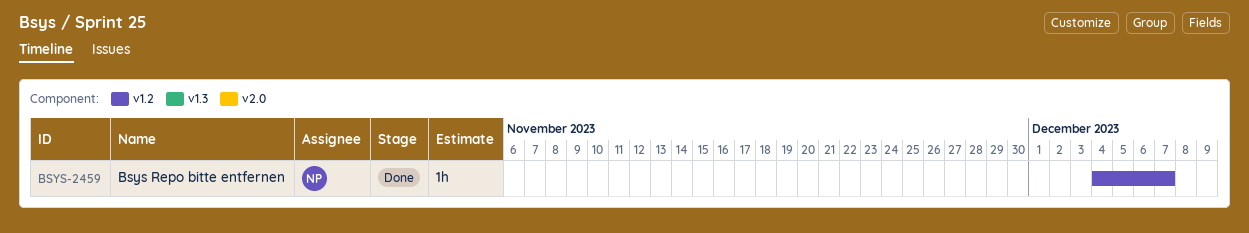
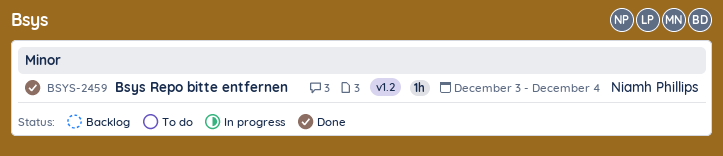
BSYS-2459, start: Dec 4 -> Dec 3
BSYS-2459, due: Dec 7 -> Dec 4

